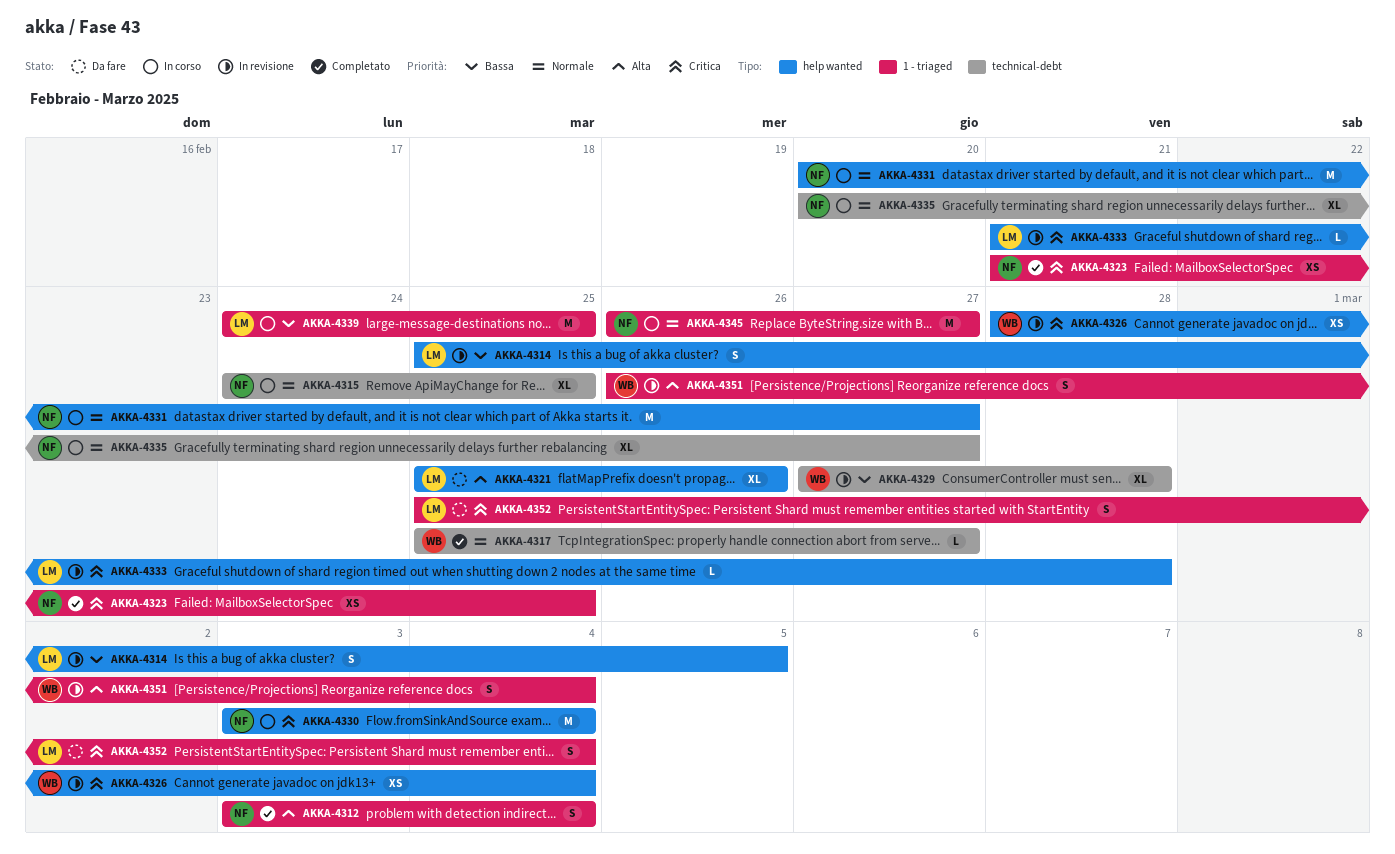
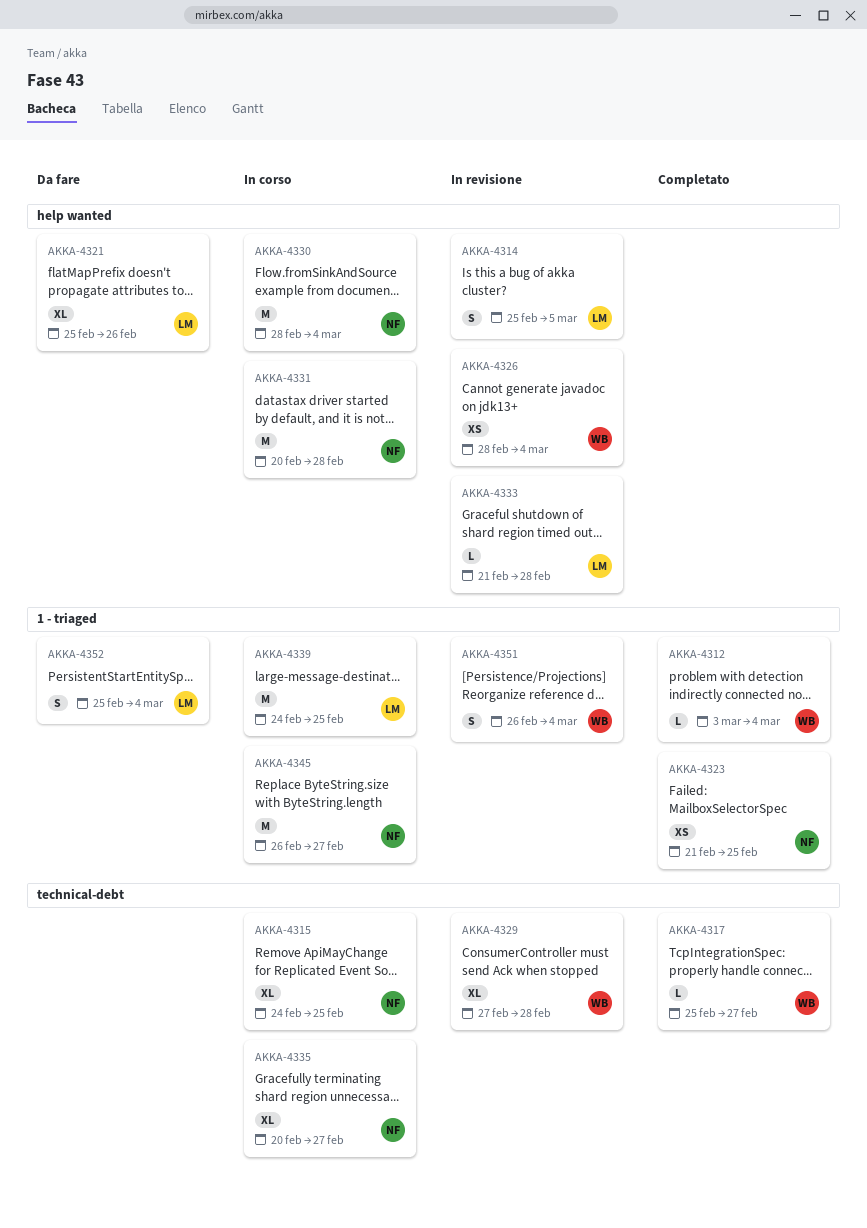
AKKA-4312, owner: NF -> WB
AKKA-4312, estimate: S -> L
AKKA-4330, start: Mar 3 -> Feb 28
AKKA-4331, due: Feb 27 -> Feb 28

